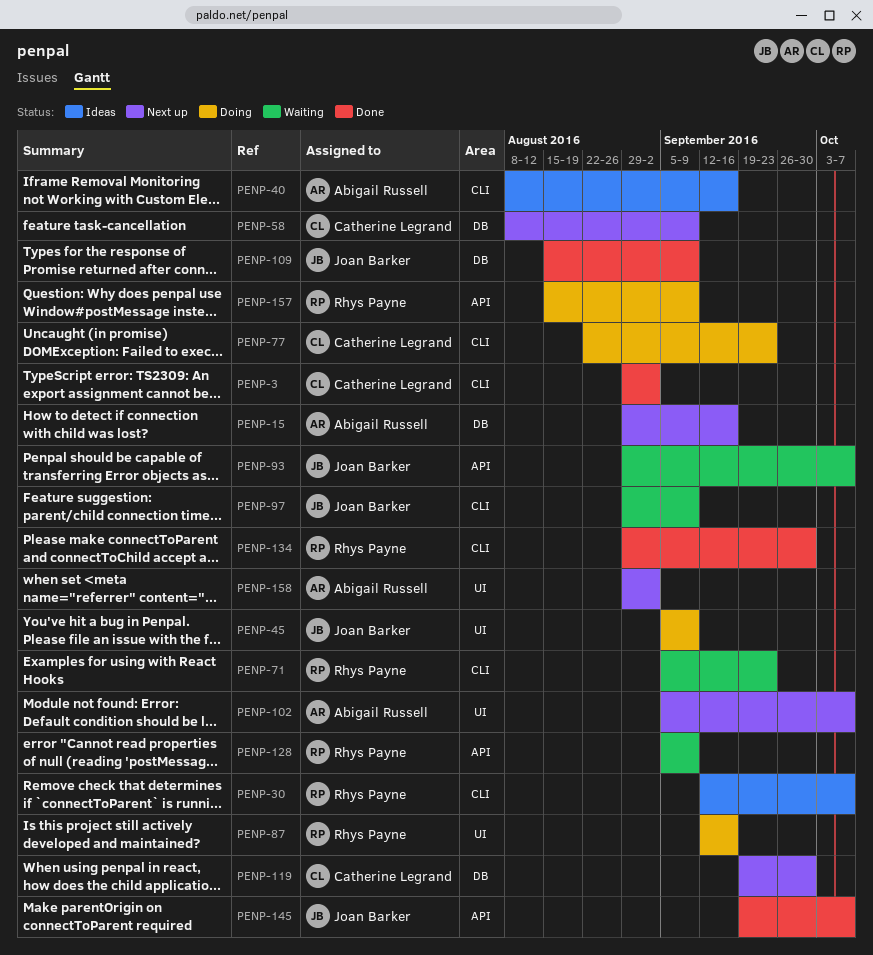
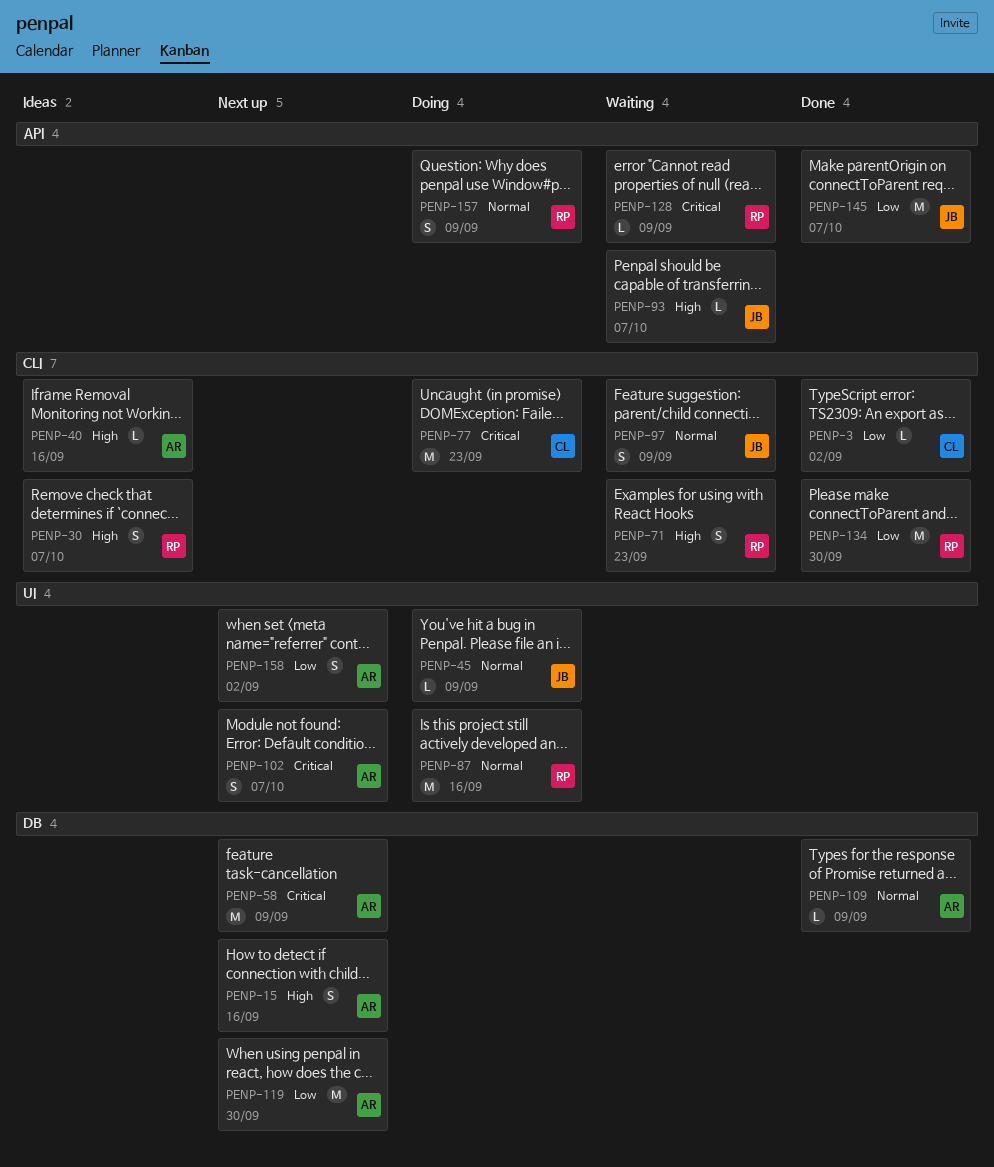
PENP-58, owner: Catherine Legrand -> Abigail Russell
PENP-109, owner: Joan Barker -> Abigail Russell
PENP-119, owner: Catherine Legrand -> Abigail Russell

